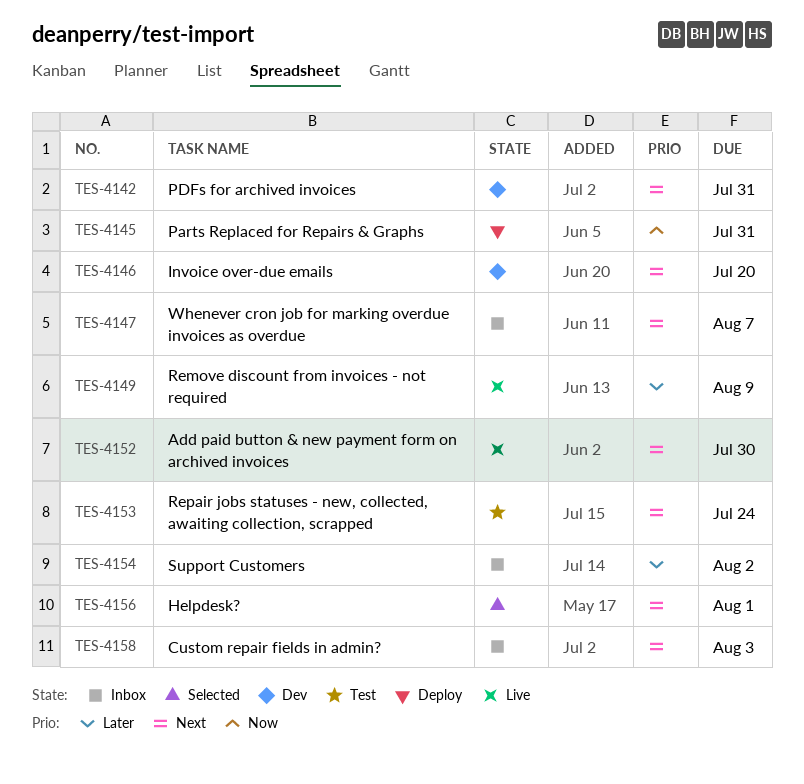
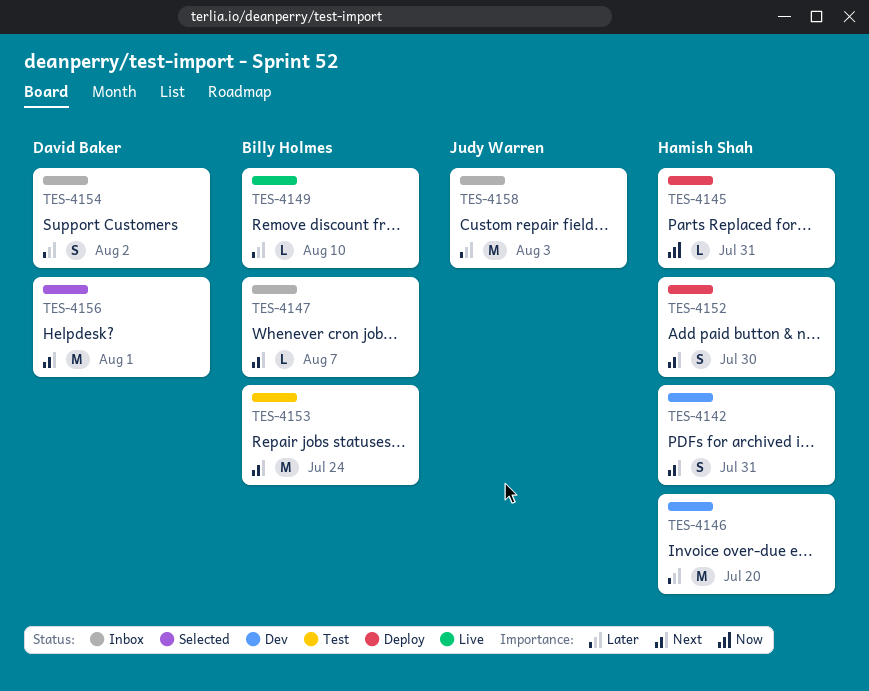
TES-4146, priority: Next -> Later
TES-4149, due: Aug 9 -> Aug 10
TES-4152, status: Live -> Deploy
TES-4158, priority: Next -> Later

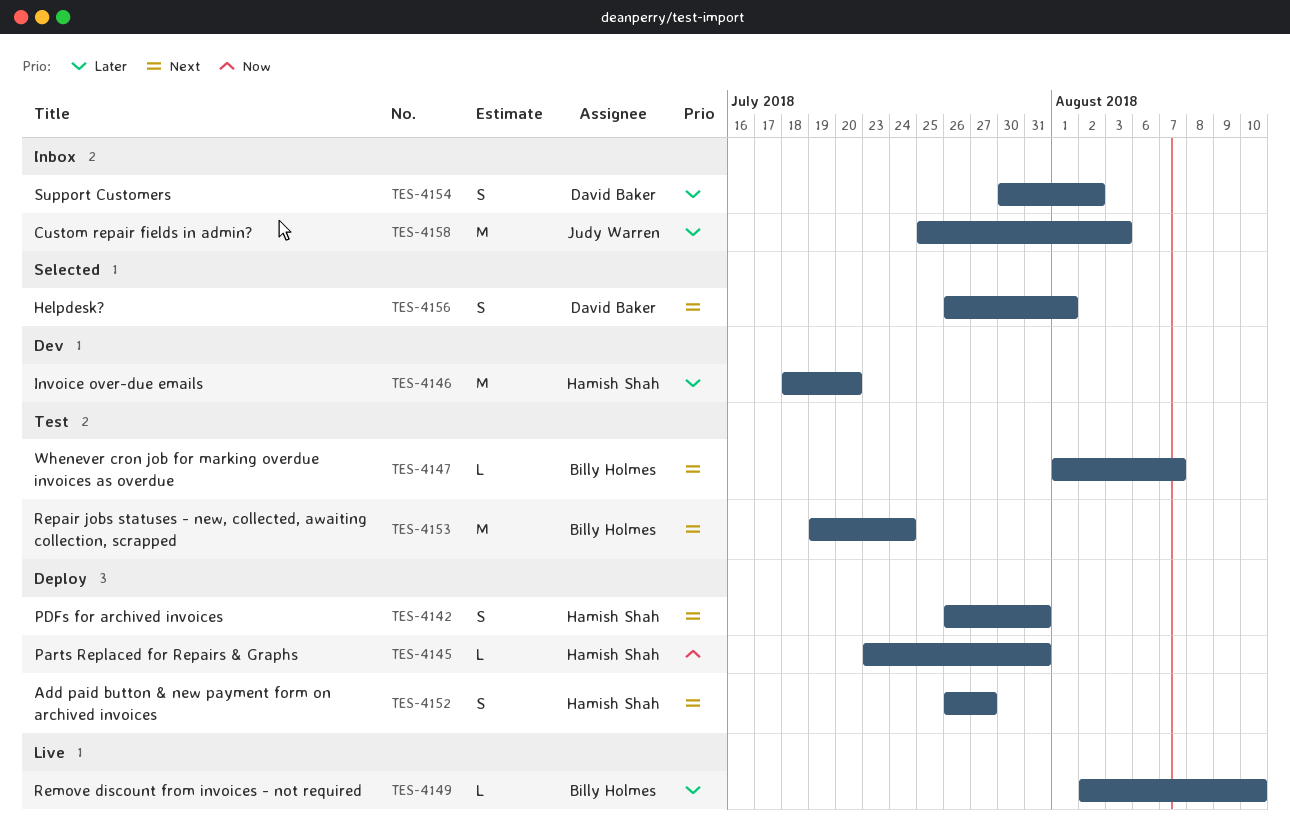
TES-4142, status: Dev -> Deploy
TES-4147, status: Inbox -> Test
TES-4152, due: Jul 30 -> Jul 27
TES-4156, estimate: M -> S

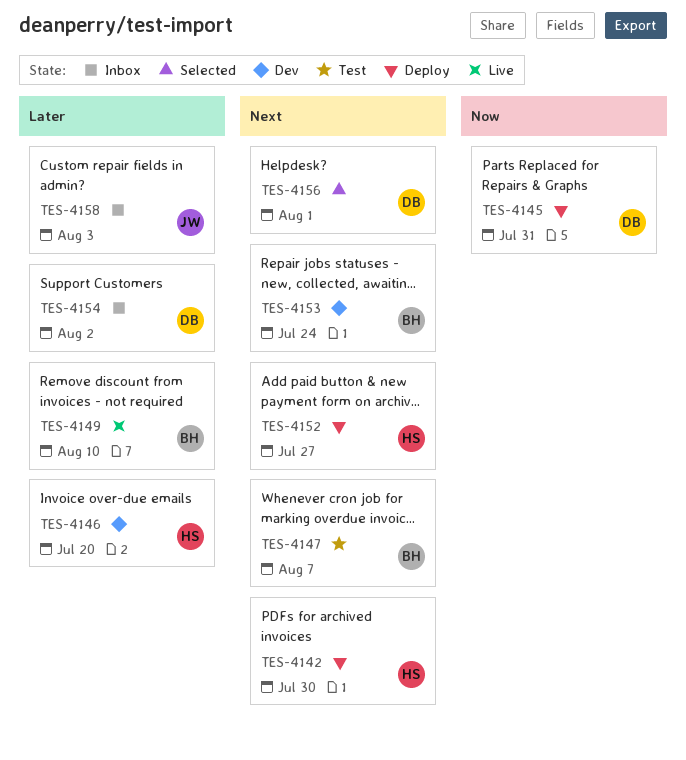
TES-4142, due: Jul 31 -> Jul 30
TES-4145, owner: Hamish Shah -> David Baker
TES-4153, status: Test -> Dev

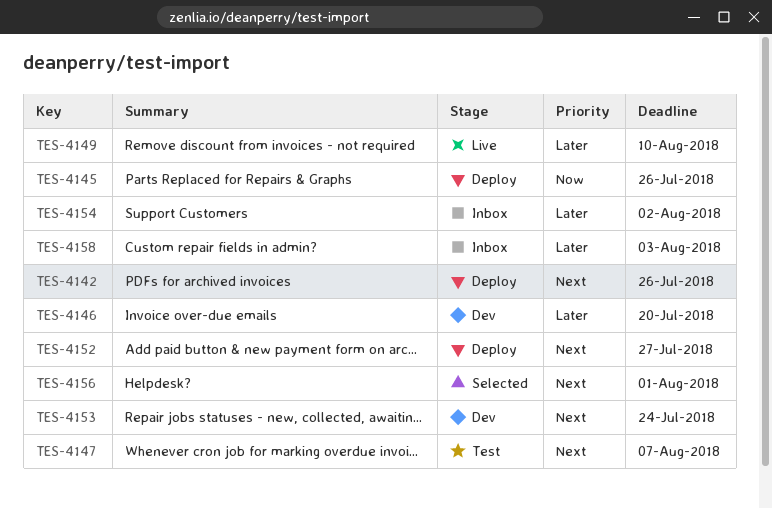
TES-4142, due: Jul 30 -> Jul 26
TES-4145, due: Jul 31 -> Jul 26

